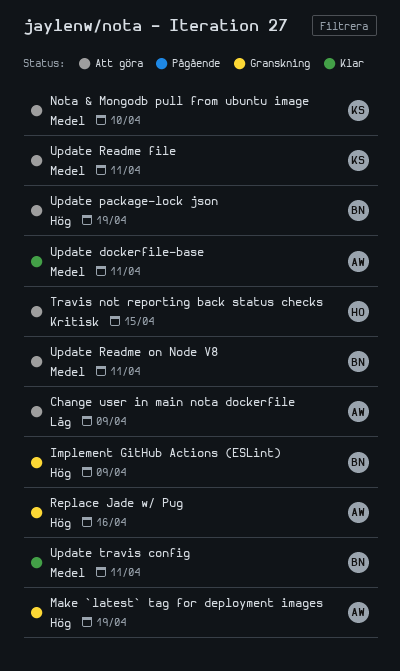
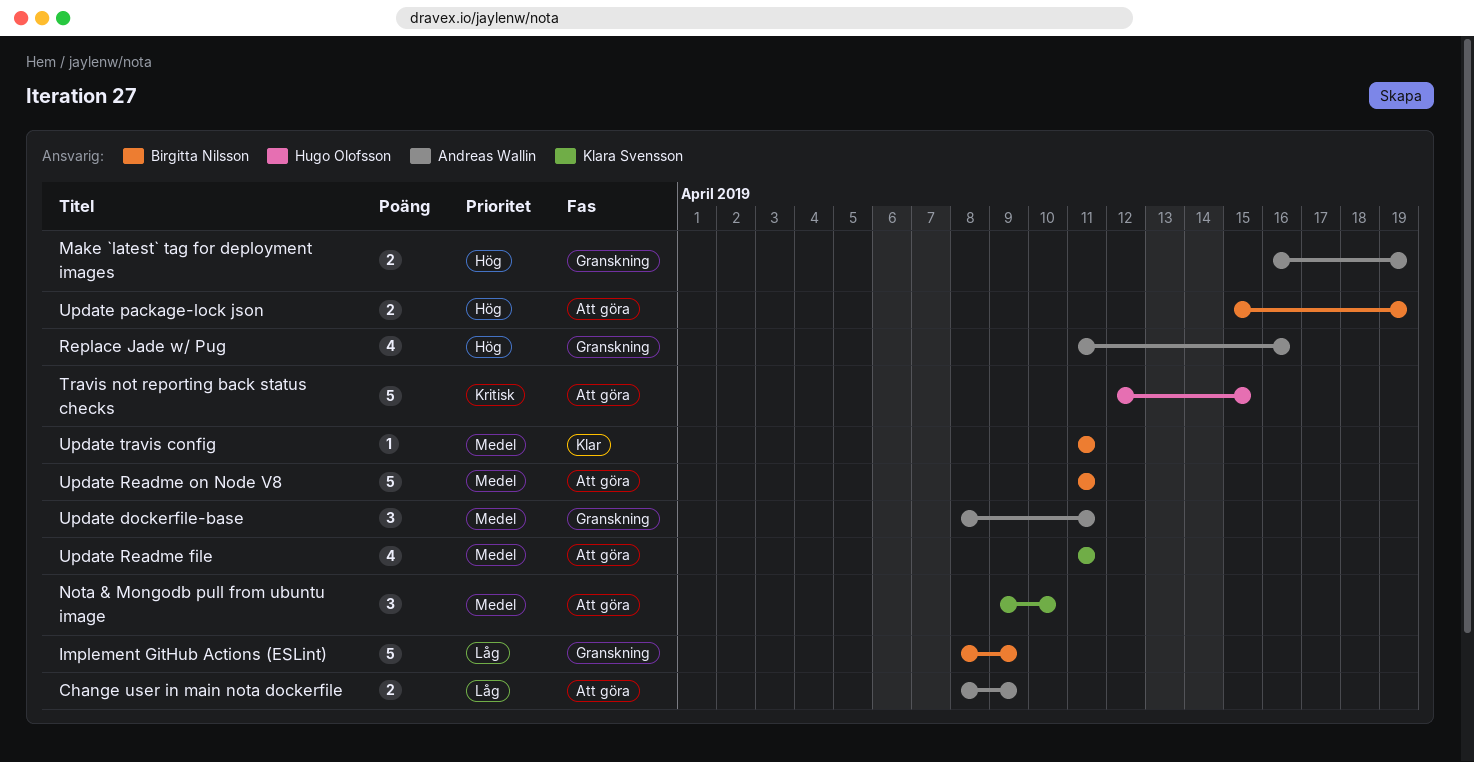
Implement GitHub Actions (ESLint), priority: Hög -> Låg
Update dockerfile-base, status: Klar -> Granskning

